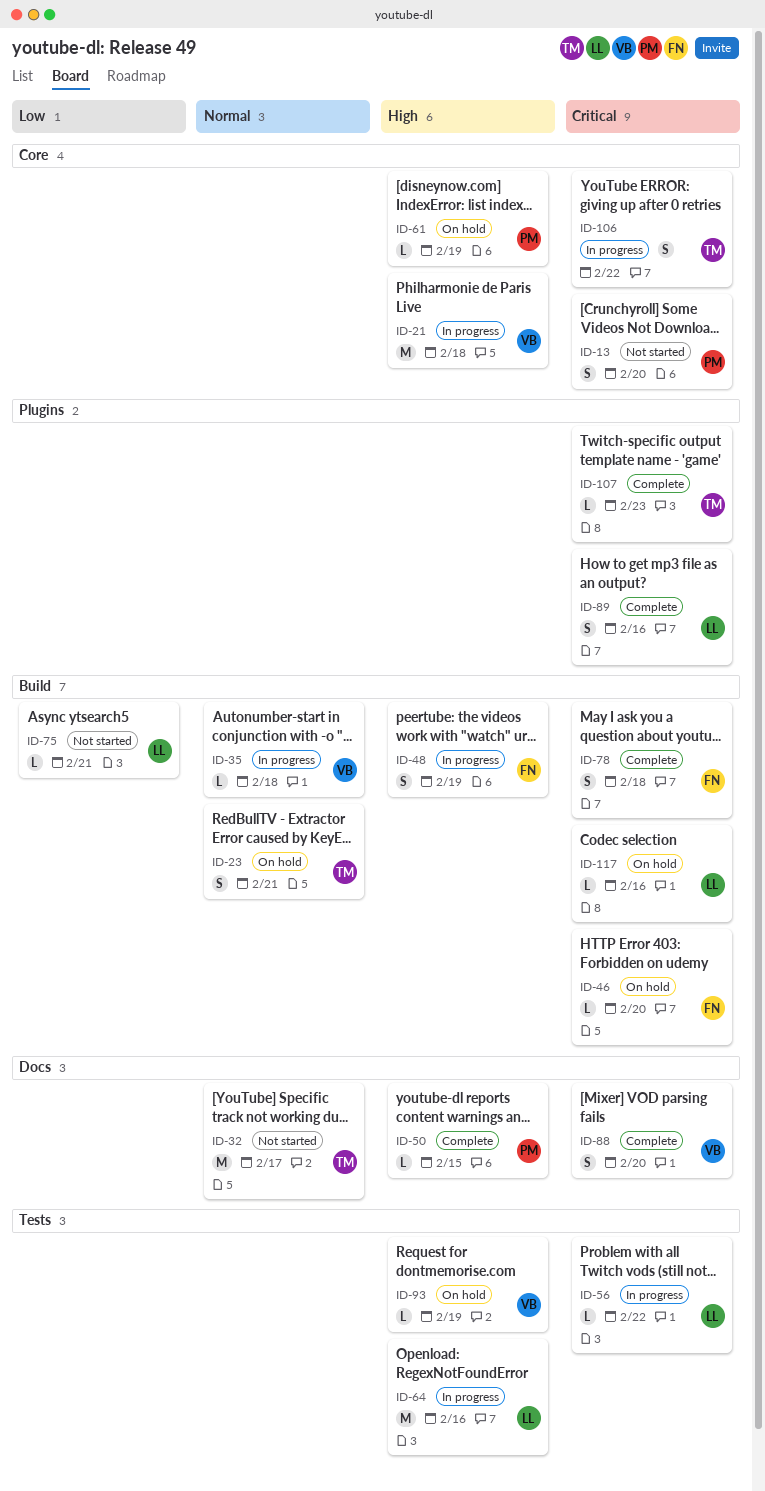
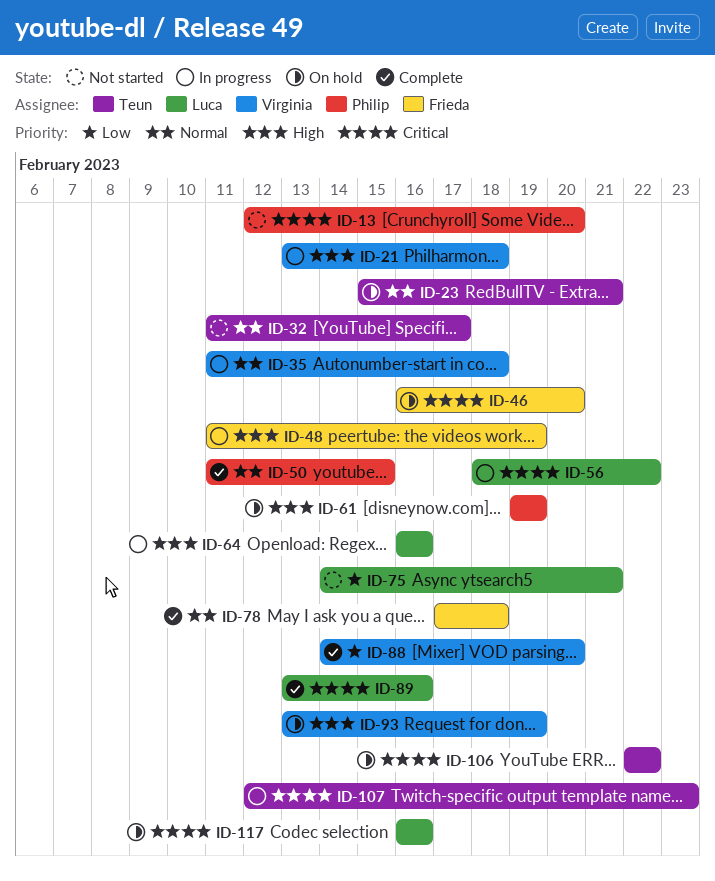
ID-50, priority: High -> Normal
ID-78, priority: Critical -> Normal
ID-88, priority: Critical -> Low
ID-106, status: In progress -> On hold
ID-107, status: Complete -> In progress

